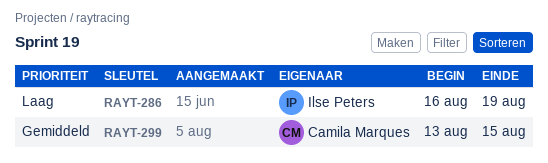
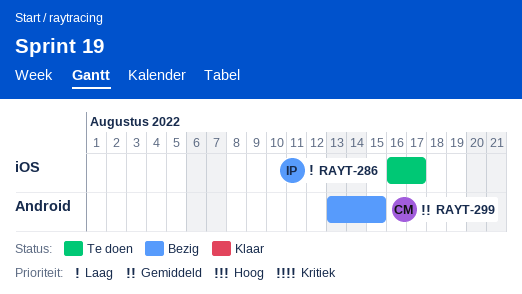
RAYT-286, due: Aug 19 -> Aug 17

